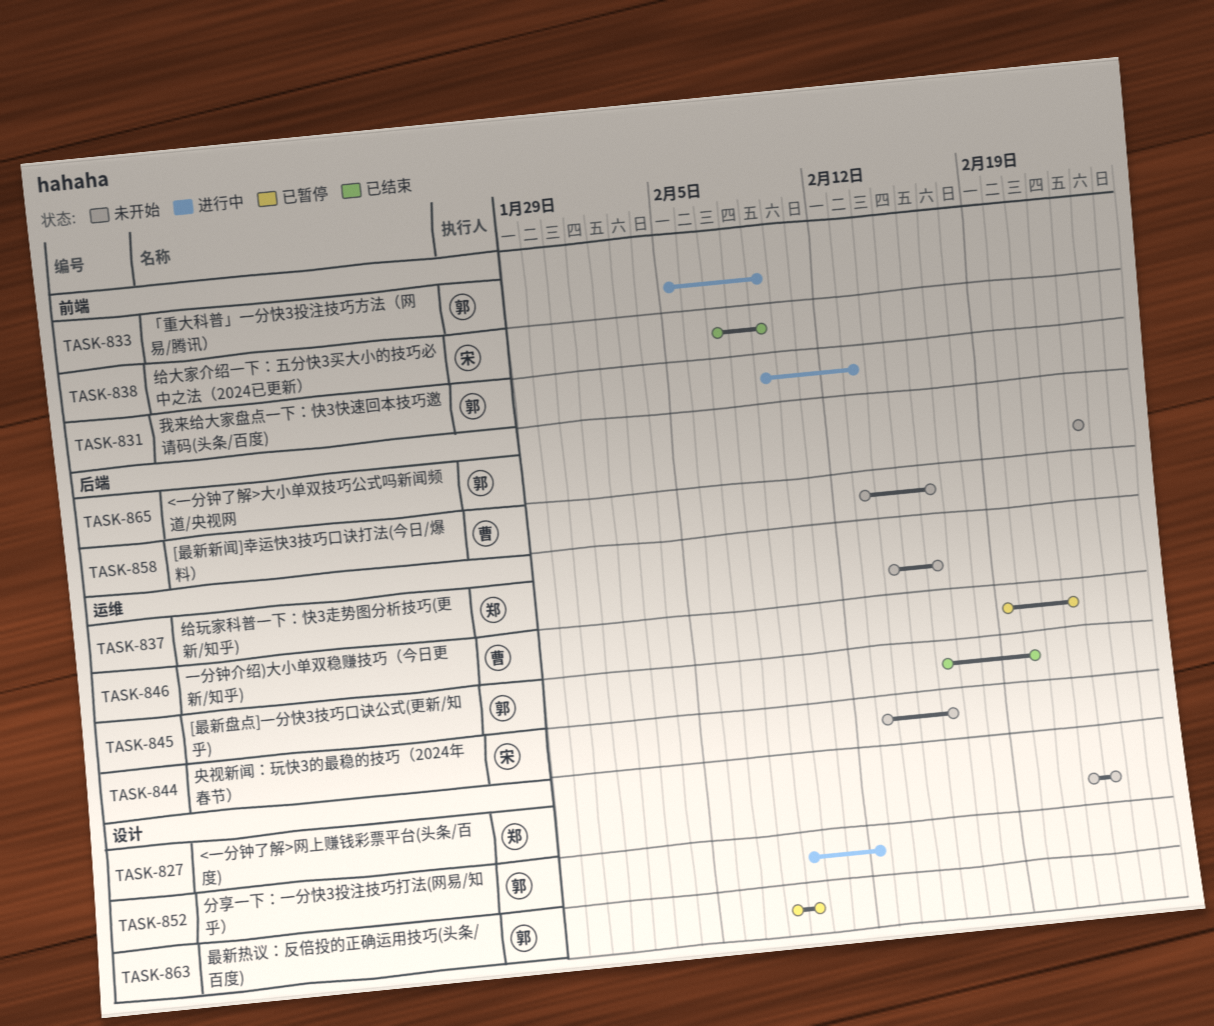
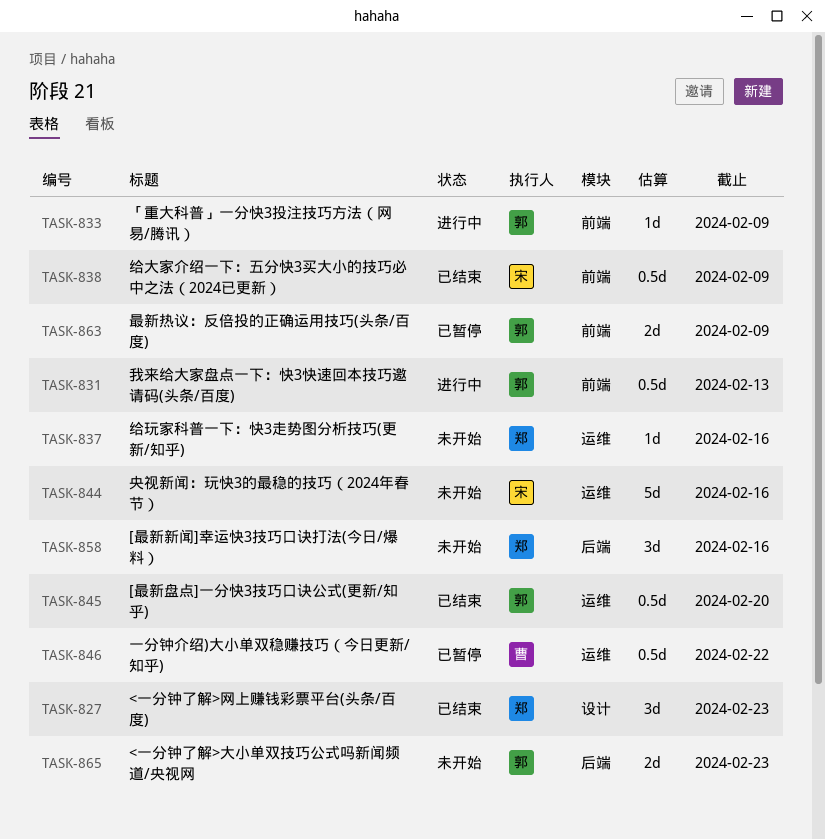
TASK-827, status: 未开始 -> 已结束
TASK-852: present -> none
TASK-858, owner: 曹 -> 郑
TASK-863, label: 设计 -> 前端

